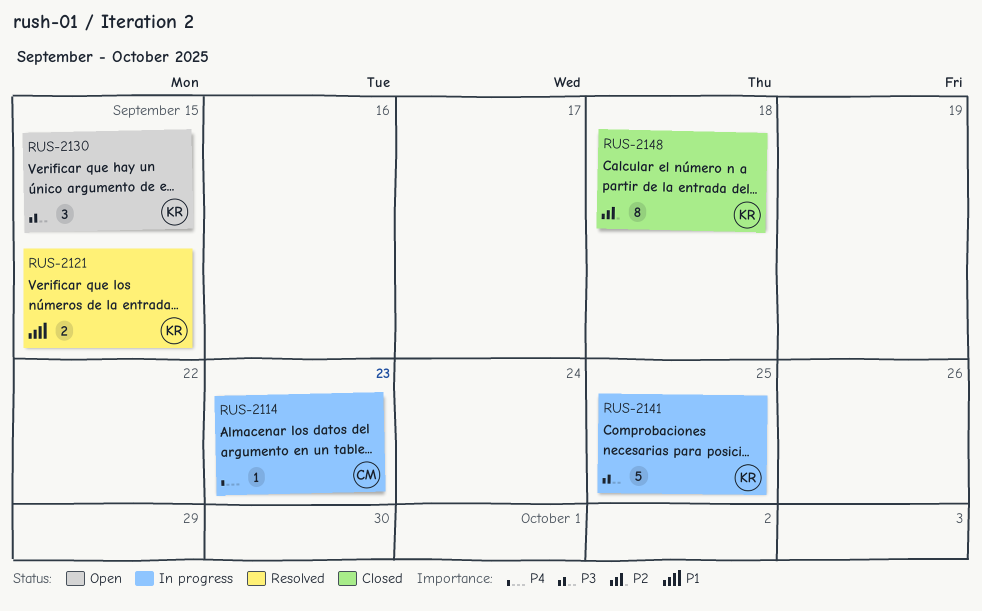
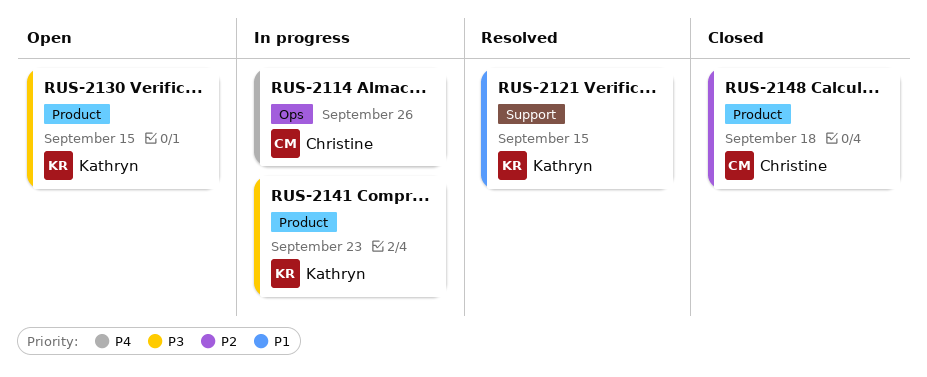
RUS-2114, due: Sep 23 -> Sep 26
RUS-2141, due: Sep 25 -> Sep 23
RUS-2148, owner: Kathryn -> Christine

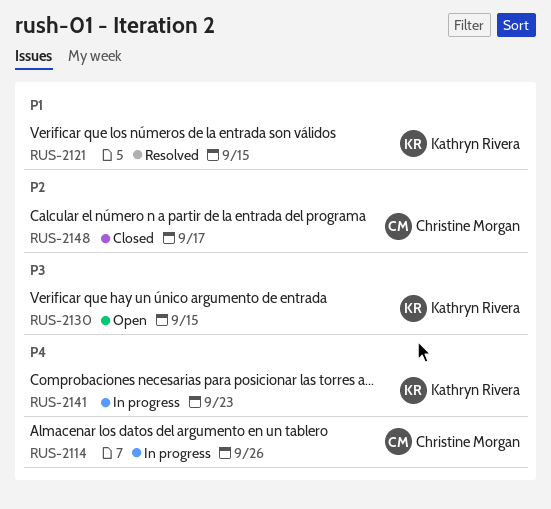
RUS-2141, priority: P3 -> P4
RUS-2148, due: Sep 18 -> Sep 17

